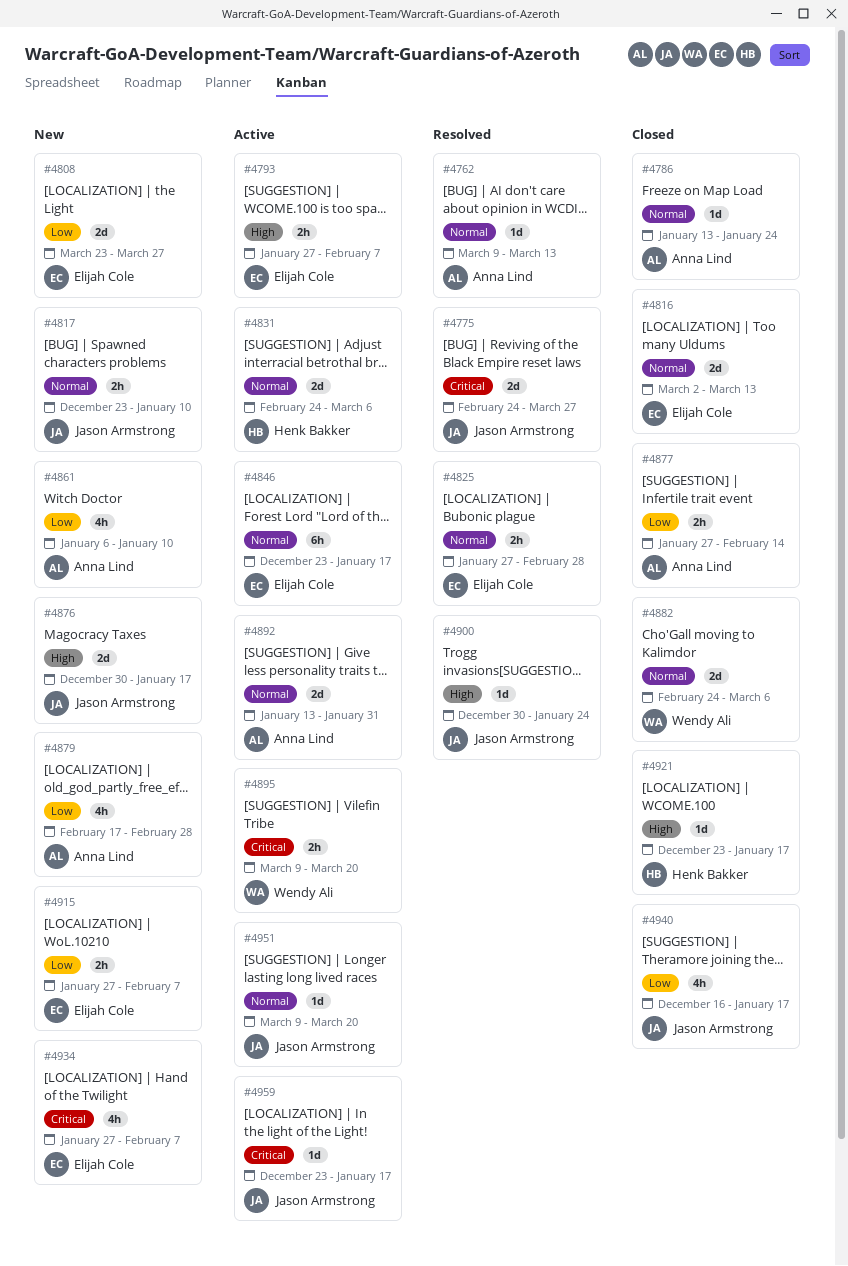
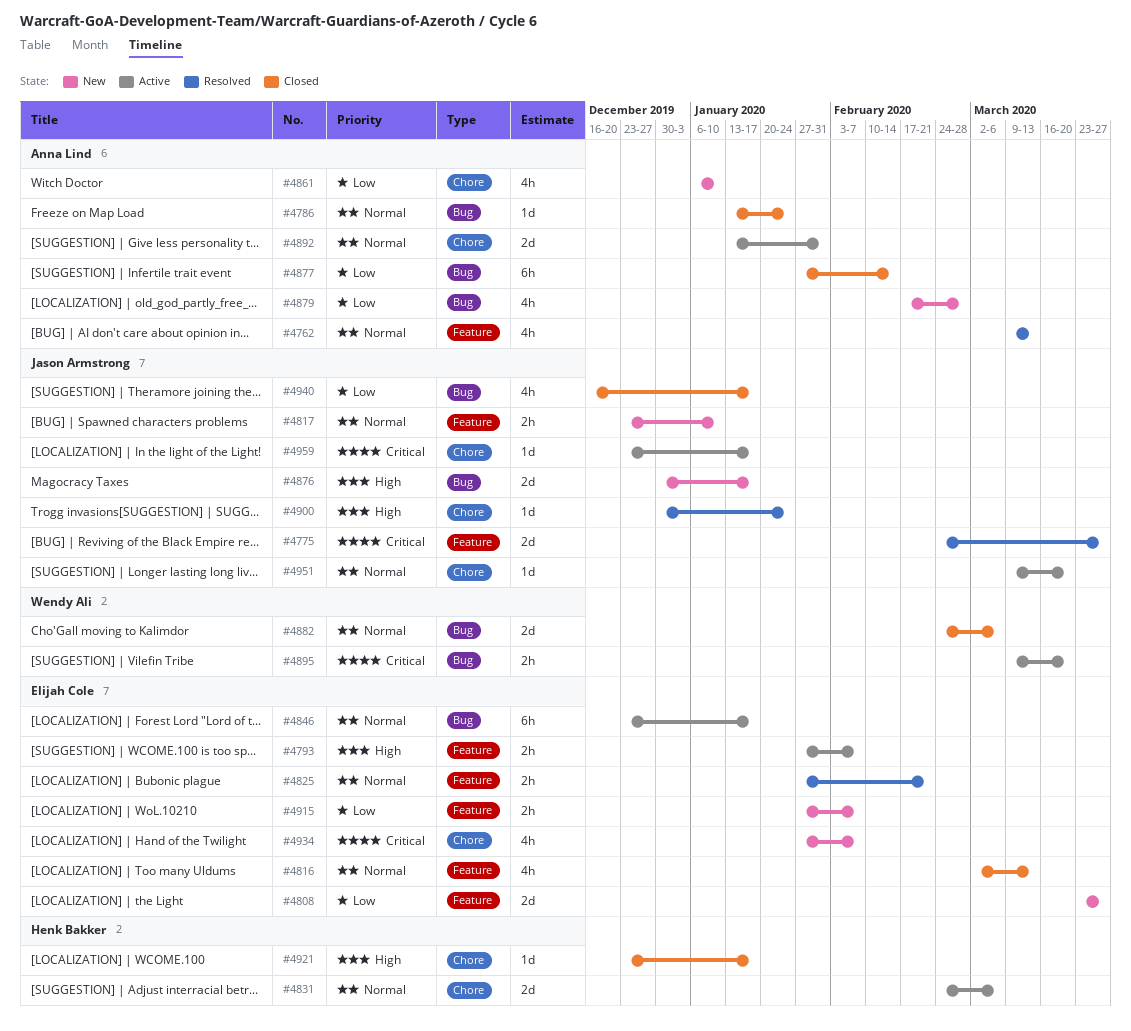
#4762, estimate: 1d -> 4h
#4816, estimate: 2d -> 4h
#4825, due: Feb 28 -> Feb 21
#4877, estimate: 2h -> 6h

